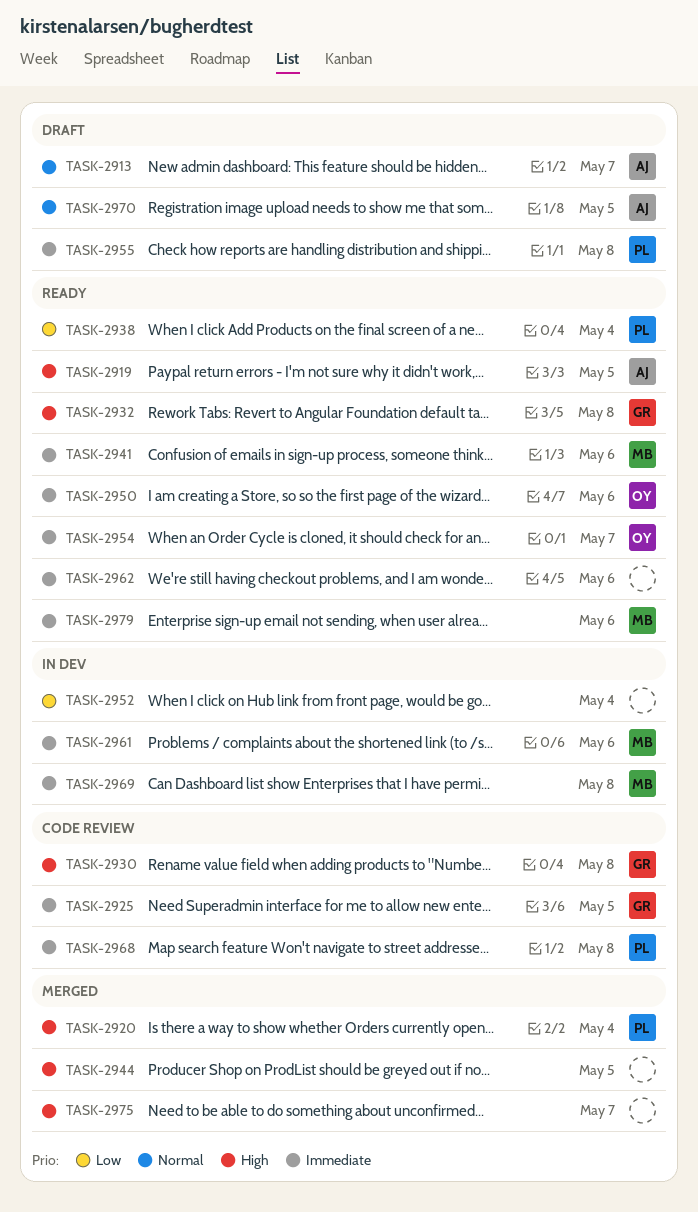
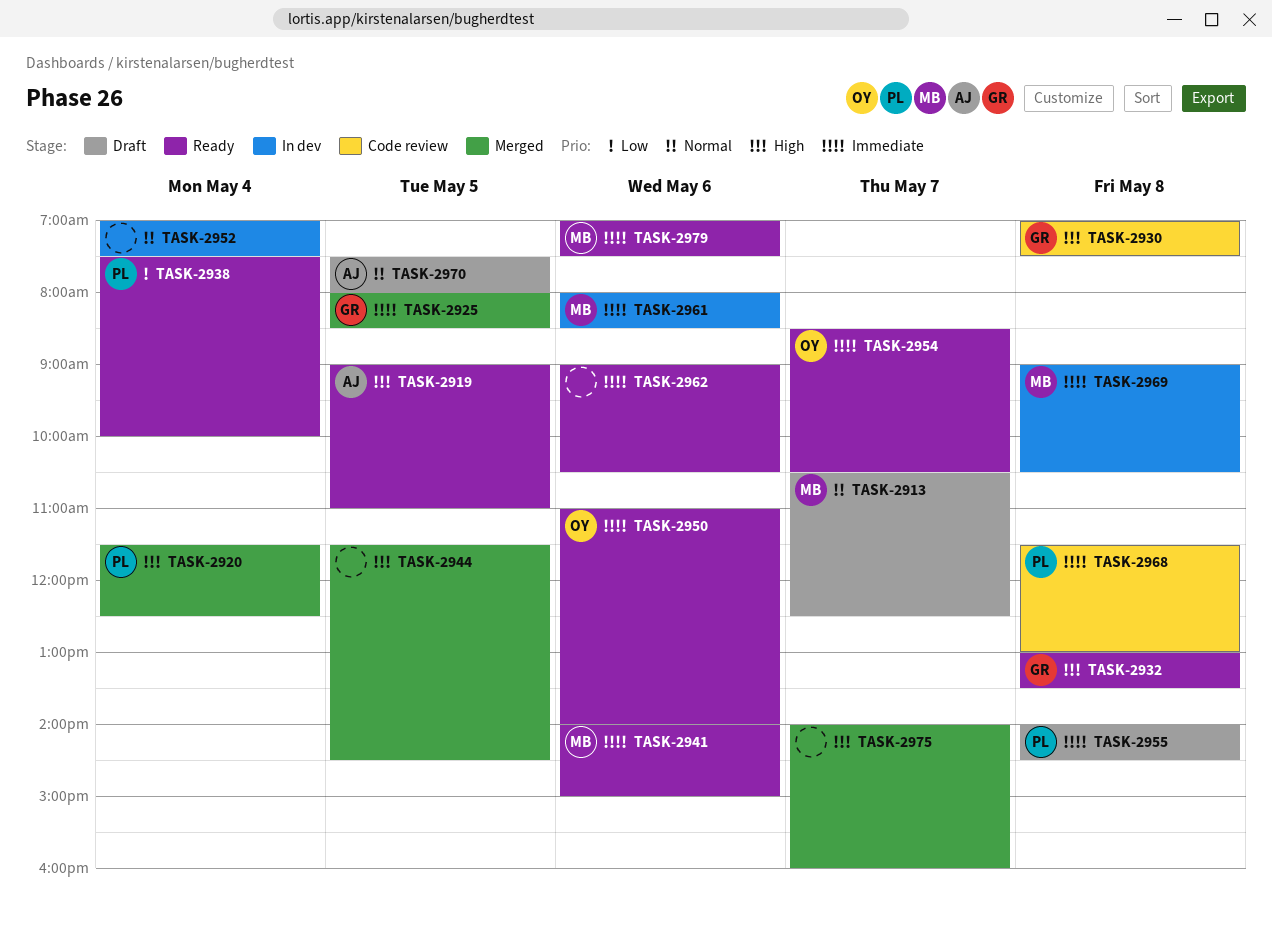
TASK-2913, owner: AJ -> MB
TASK-2925, status: Code review -> Merged
TASK-2952, priority: Low -> Normal

